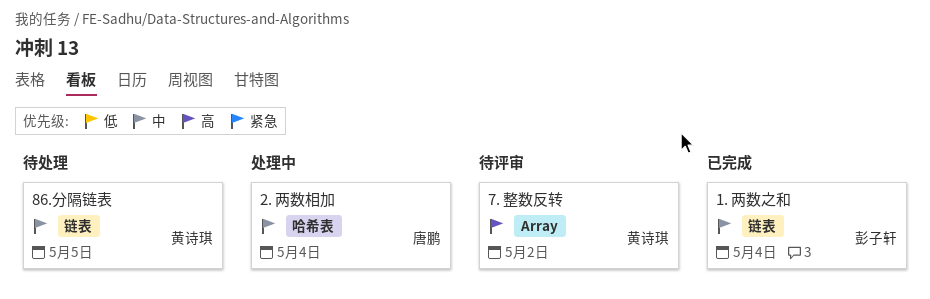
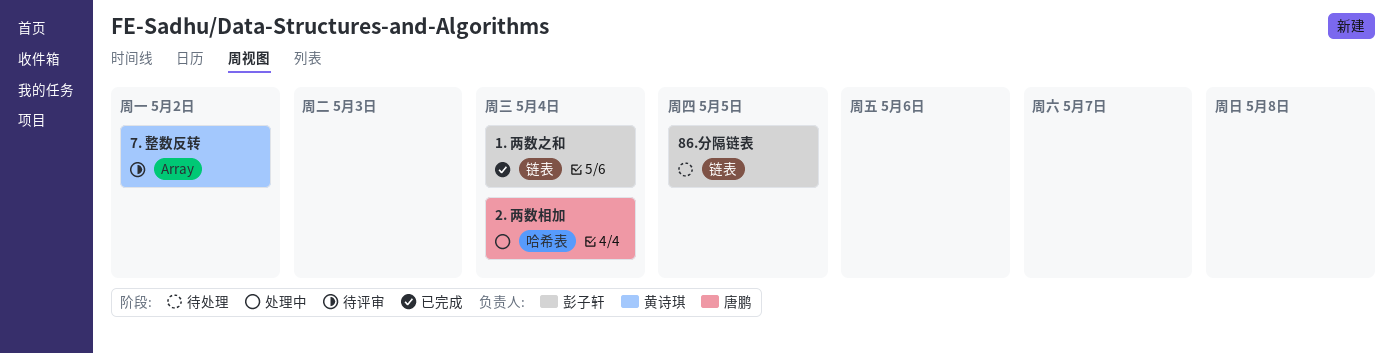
86.分隔链表, owner: 黄诗琪 -> 彭子轩

